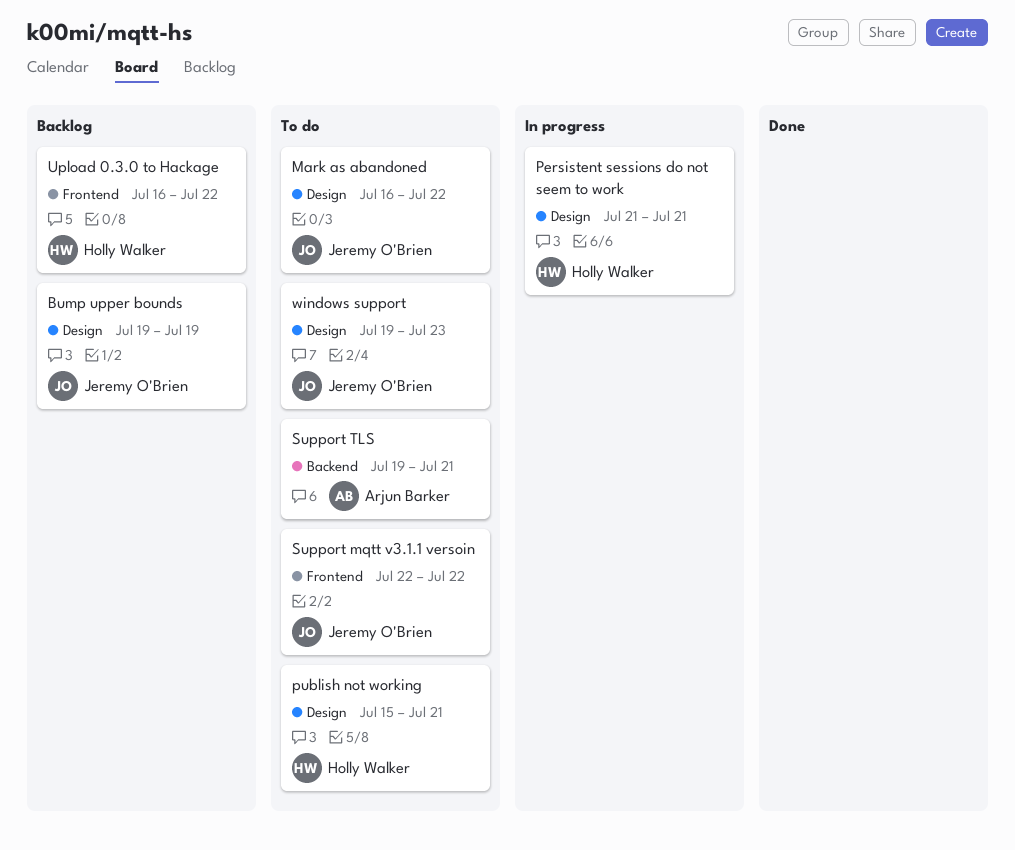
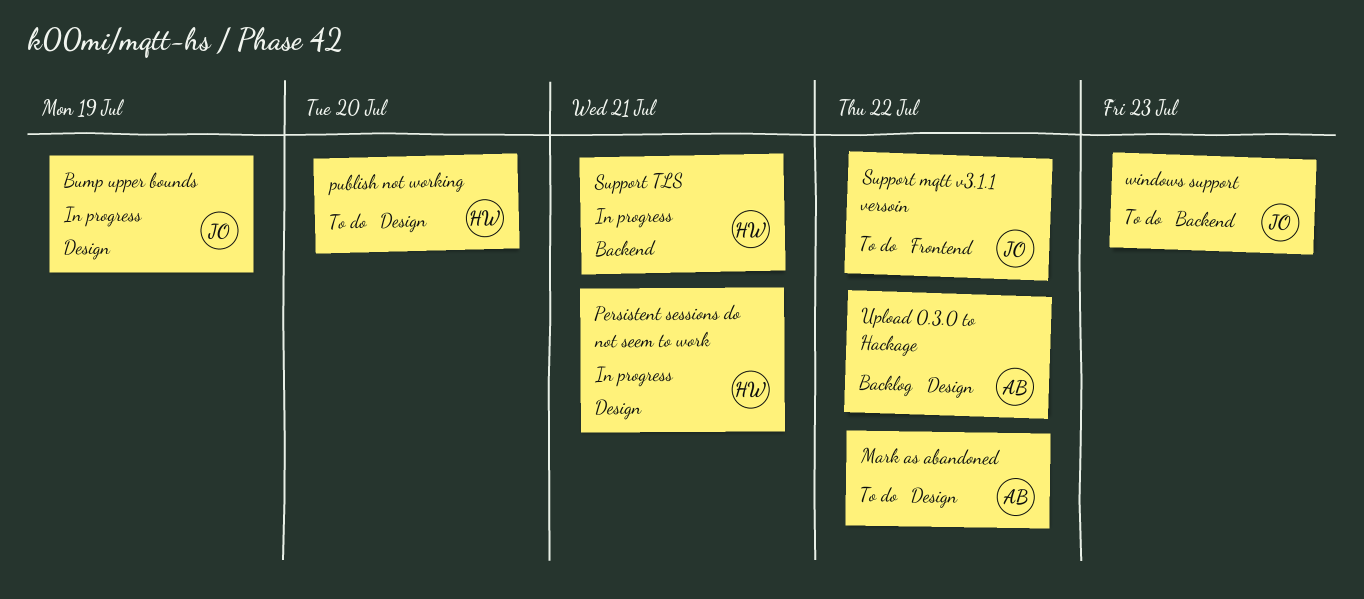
Bump upper bounds, status: Backlog -> In progress
Mark as abandoned, owner: Jeremy O'Brien -> Arjun Barker
publish not working, due: Jul 21 -> Jul 20
Support TLS, status: To do -> In progress
Support TLS, owner: Arjun Barker -> Holly Walker
Upload 0.3.0 to Hackage, owner: Holly Walker -> Arjun Barker
Upload 0.3.0 to Hackage, label: Frontend -> Design
windows support, label: Design -> Backend

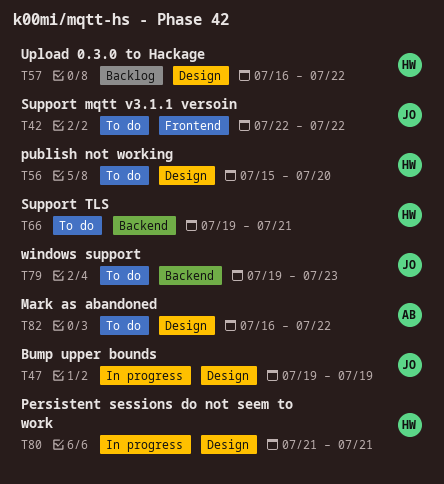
Support TLS, status: In progress -> To do
Upload 0.3.0 to Hackage, owner: AB -> HW

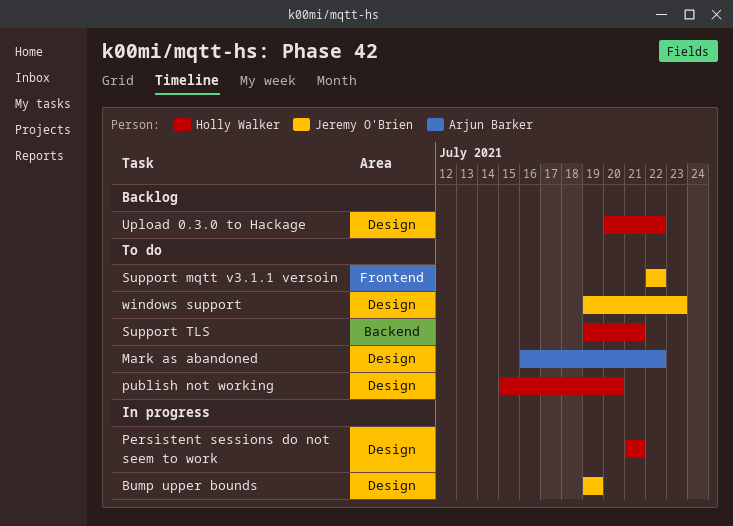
Upload 0.3.0 to Hackage, start: Jul 16 -> Jul 20
windows support, label: Backend -> Design

